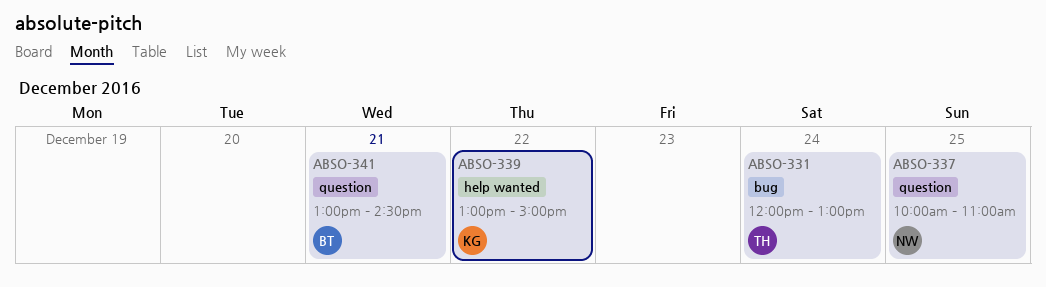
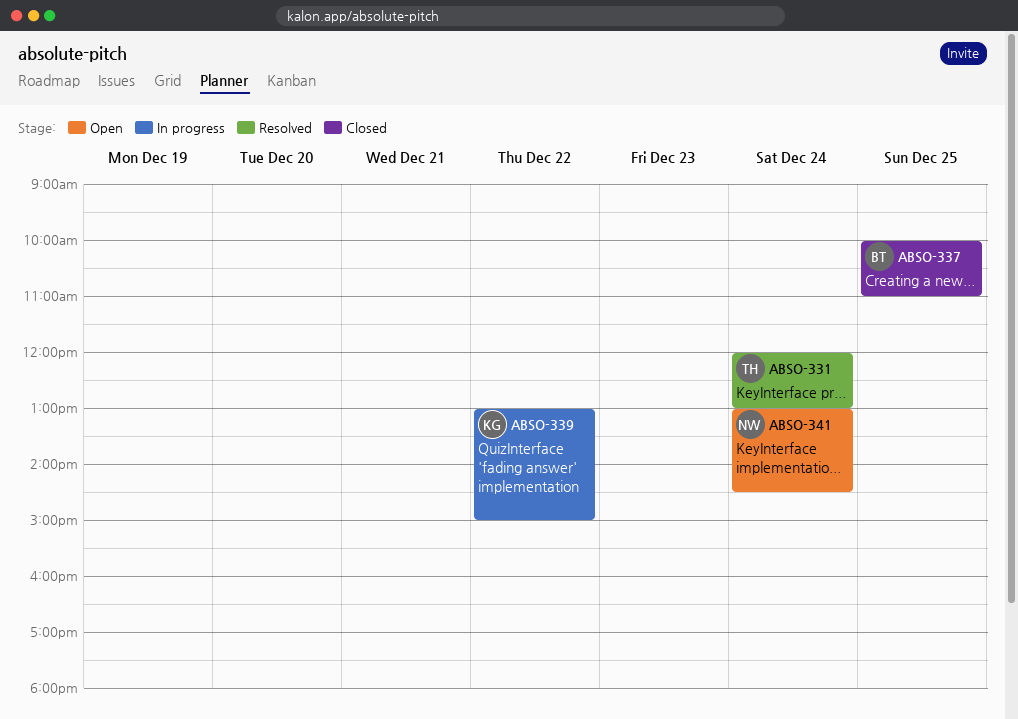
ABSO-337, owner: NW -> BT
ABSO-341, owner: BT -> NW
ABSO-341, day: Dec 21 -> Dec 24

